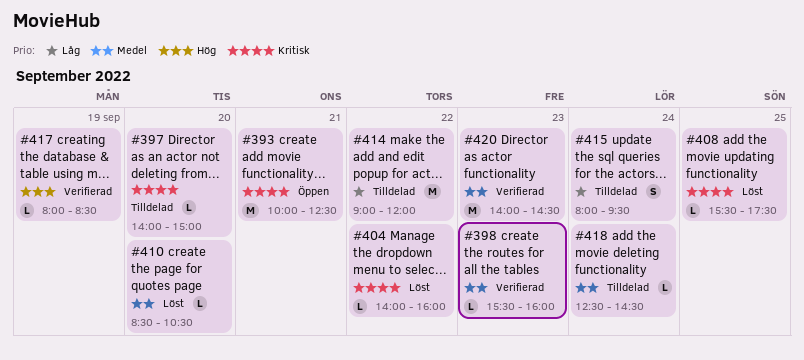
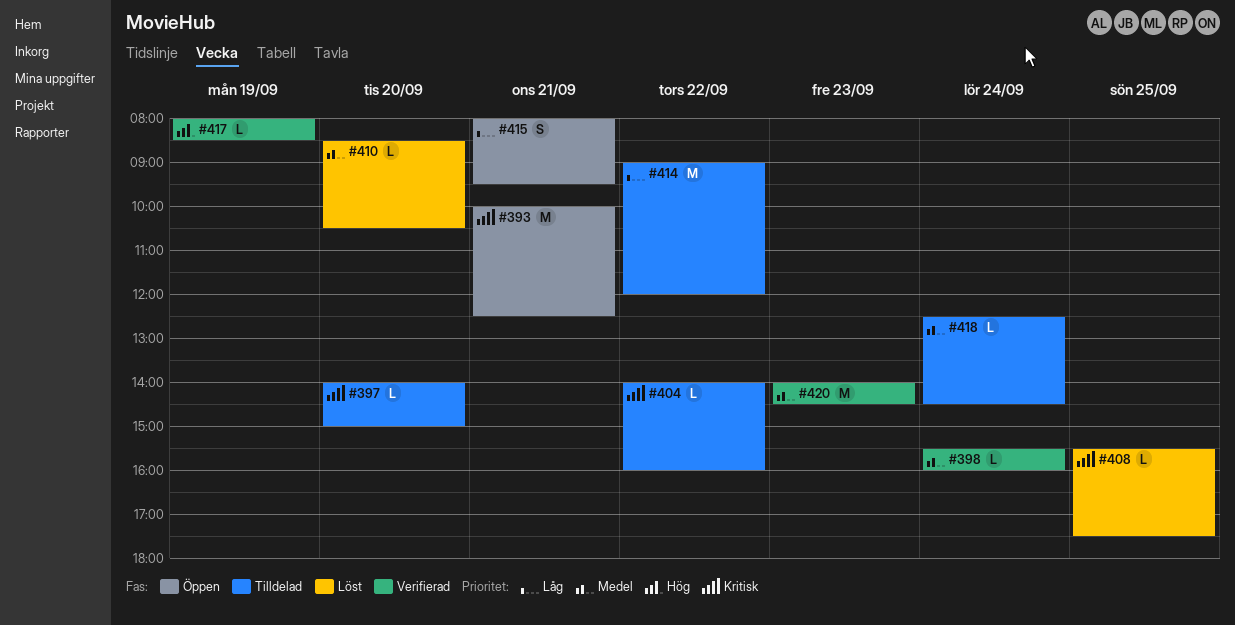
#398, day: Sep 23 -> Sep 24
#404, status: Löst -> Tilldelad
#415, status: Tilldelad -> Öppen
#415, day: Sep 24 -> Sep 21

